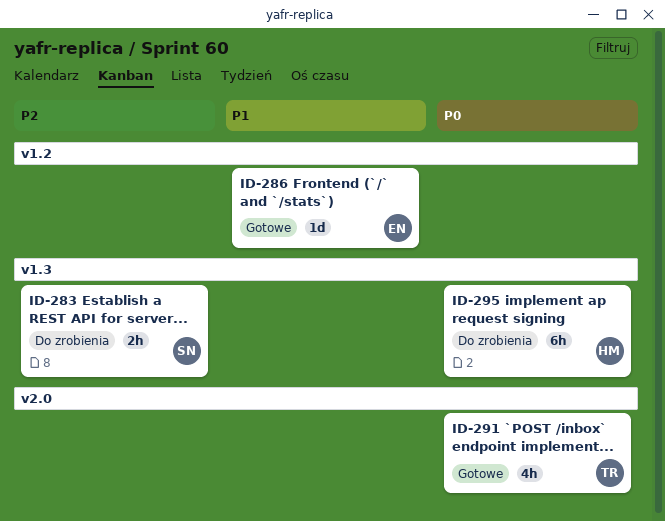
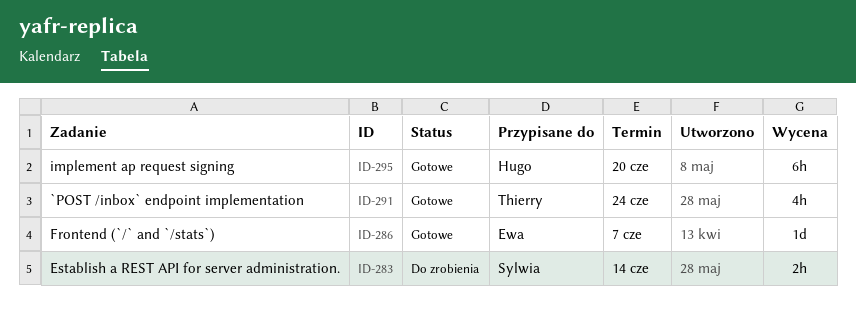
ID-295, status: Do zrobienia -> Gotowe

